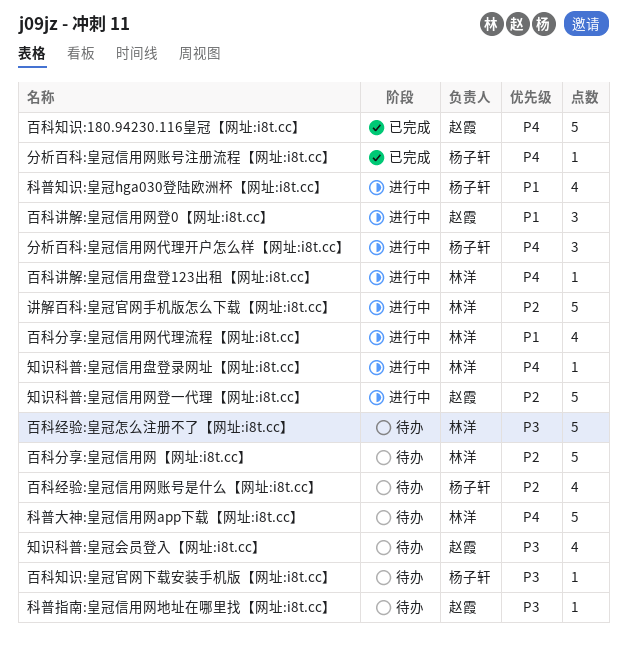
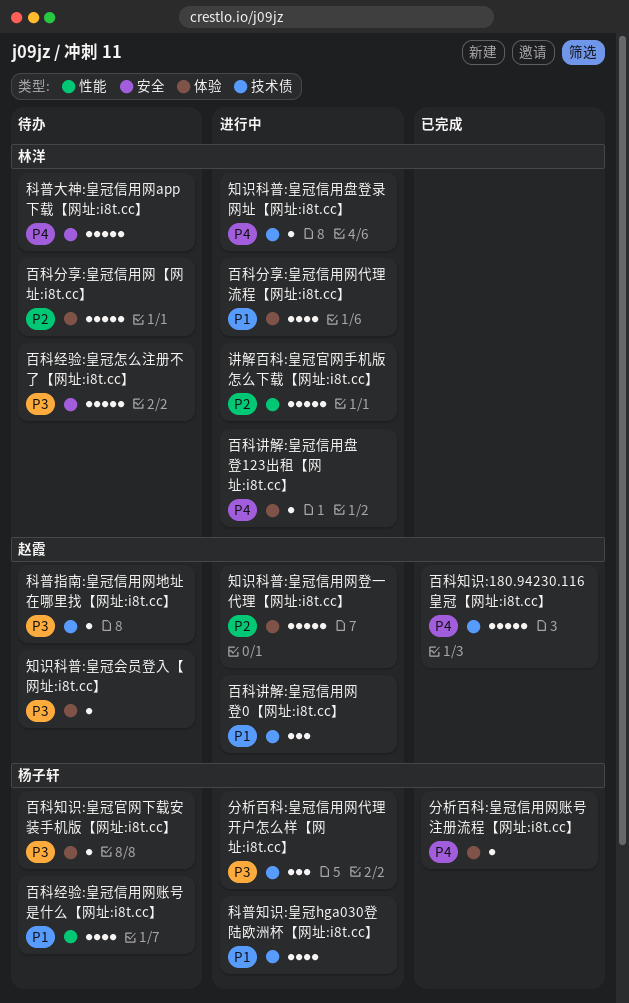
分析百科:皇冠信用网代理开户怎么样【网址:i8t.cc】, priority: P4 -> P3
百科经验:皇冠信用网账号是什么【网址:i8t.cc】, priority: P2 -> P1
知识科普:皇冠会员登入【网址:i8t.cc】, estimate: 4 -> 1

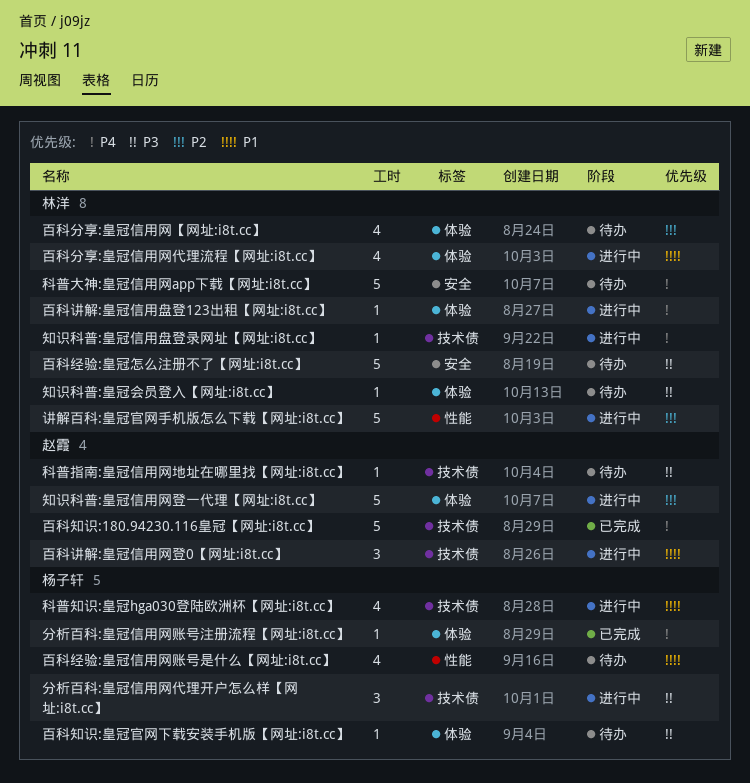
百科分享:皇冠信用网【网址:i8t.cc】, estimate: 5 -> 4
知识科普:皇冠会员登入【网址:i8t.cc】, owner: 赵霞 -> 林洋

